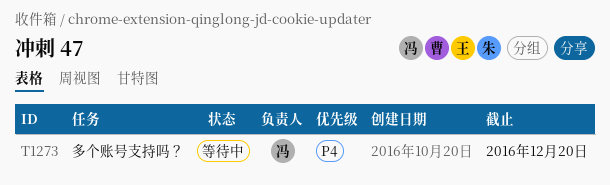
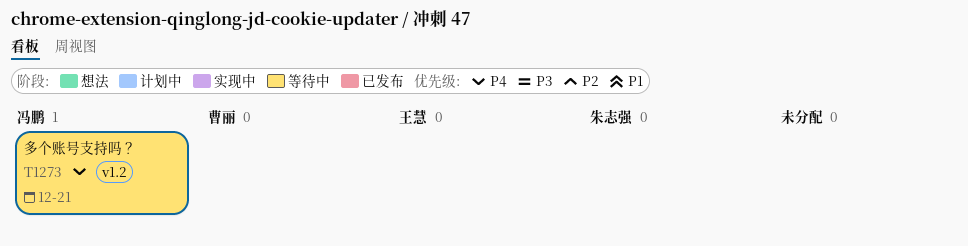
T1273, due: Dec 20 -> Dec 21

